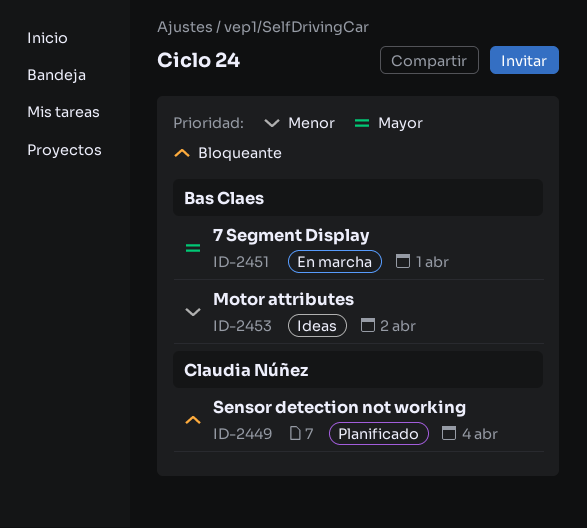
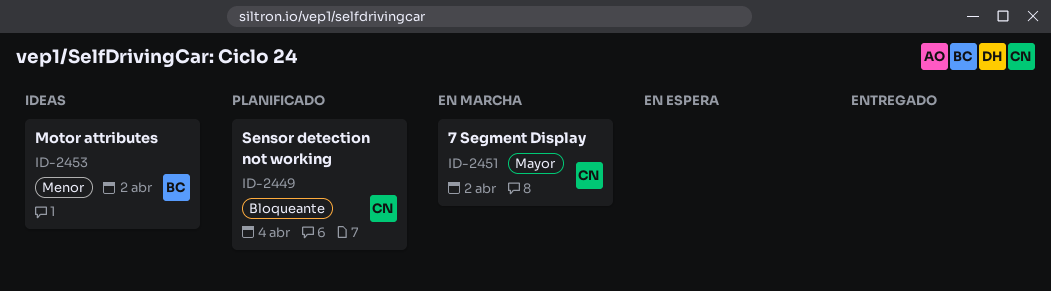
ID-2451, owner: Bas Claes -> Claudia Núñez
ID-2451, due: Apr 1 -> Apr 2

